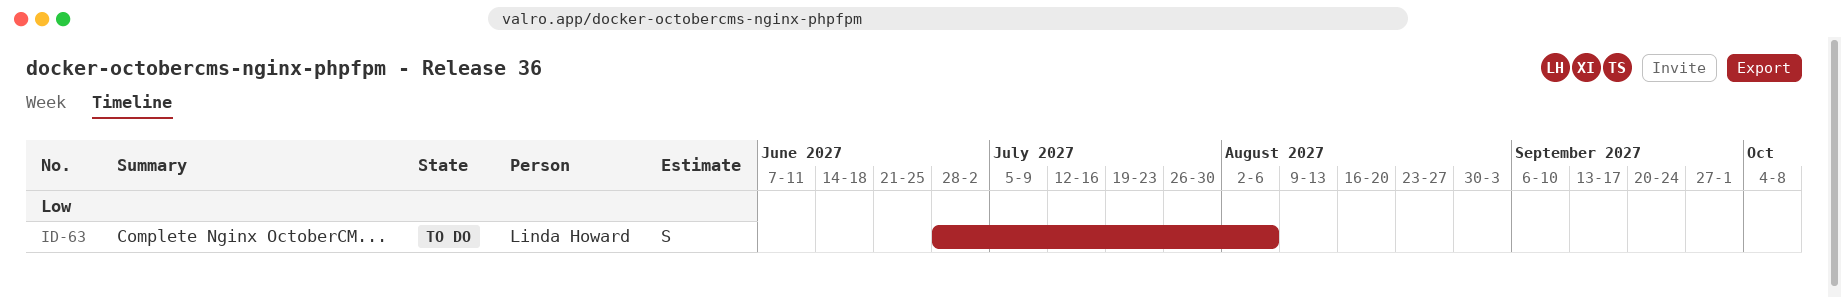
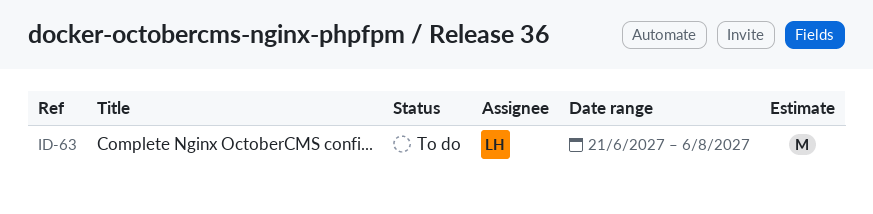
ID-63, estimate: S -> M
ID-63, start: Jun 28 -> Jun 21

